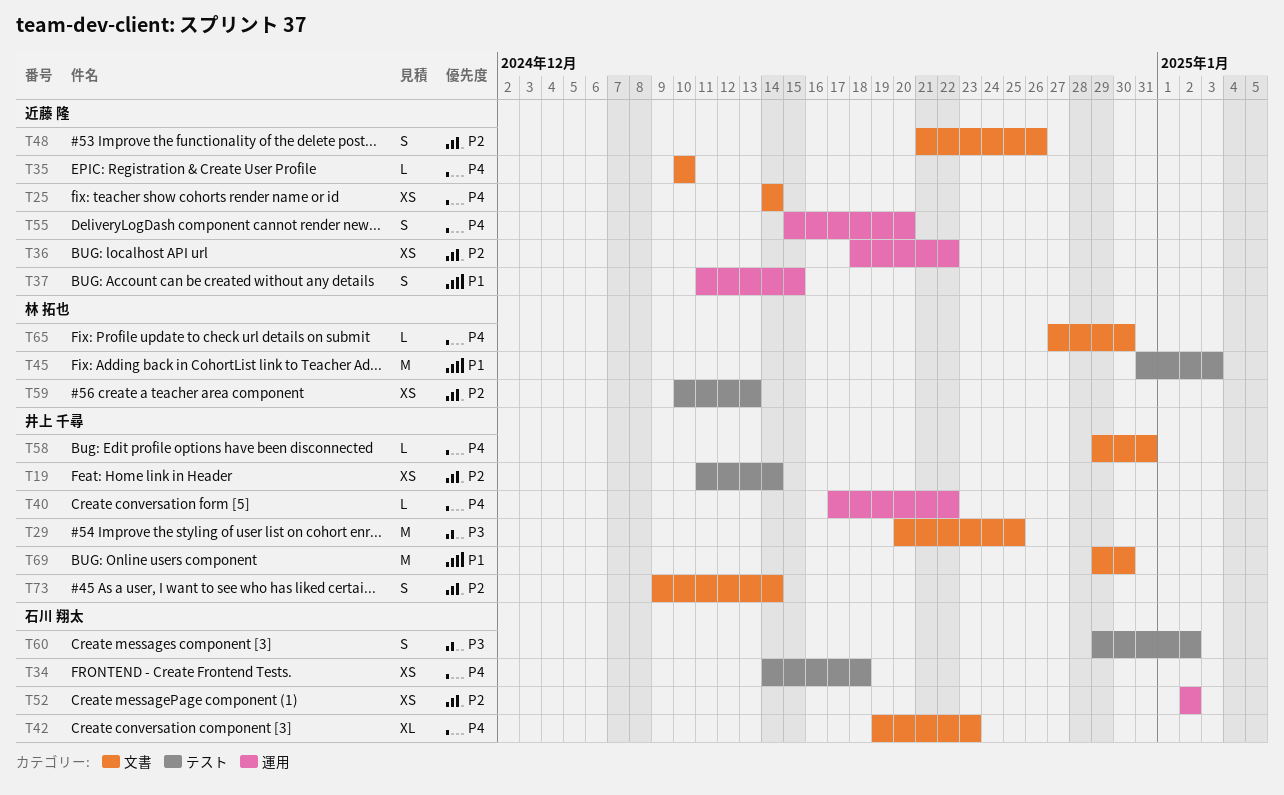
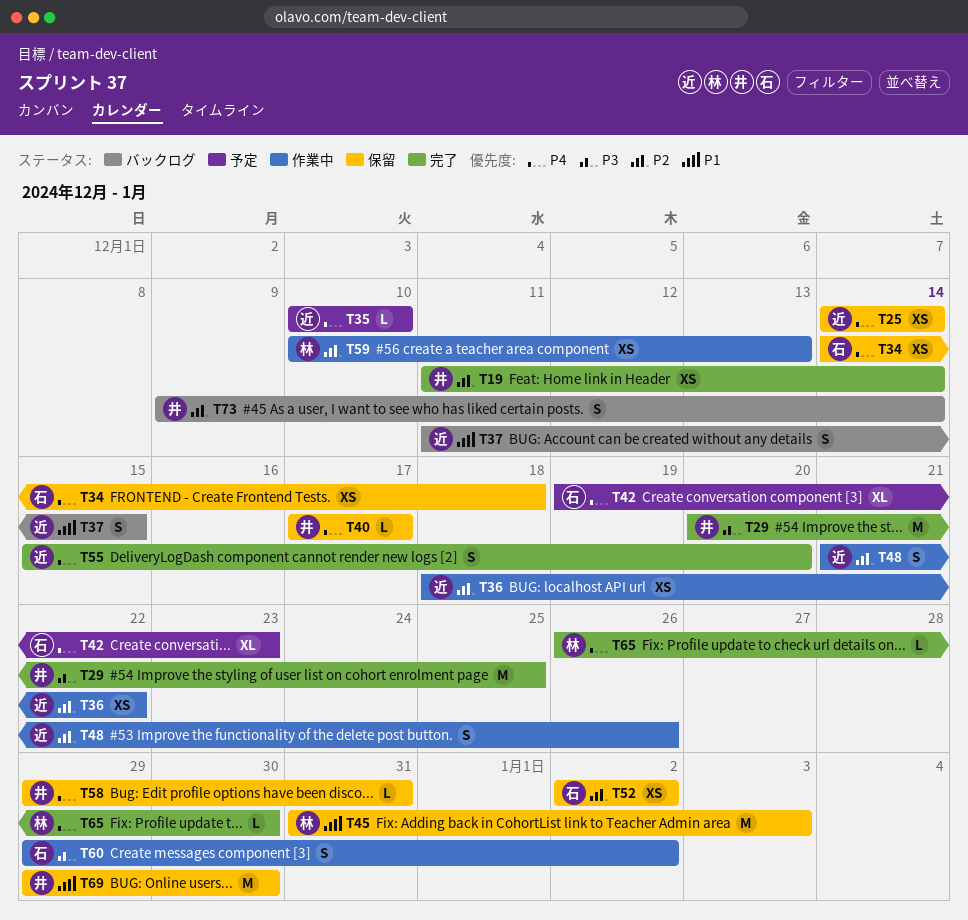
T40, due: Dec 22 -> Dec 17
T65, start: Dec 27 -> Dec 26

